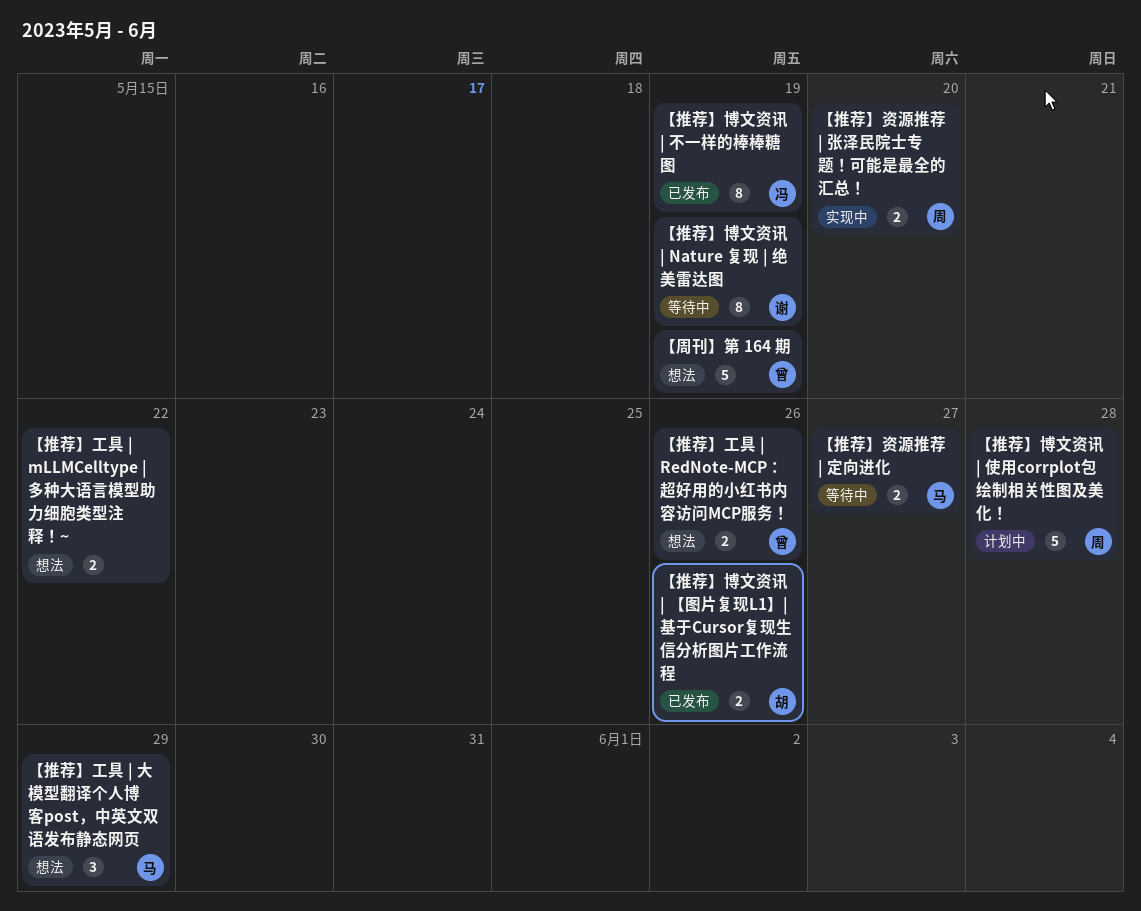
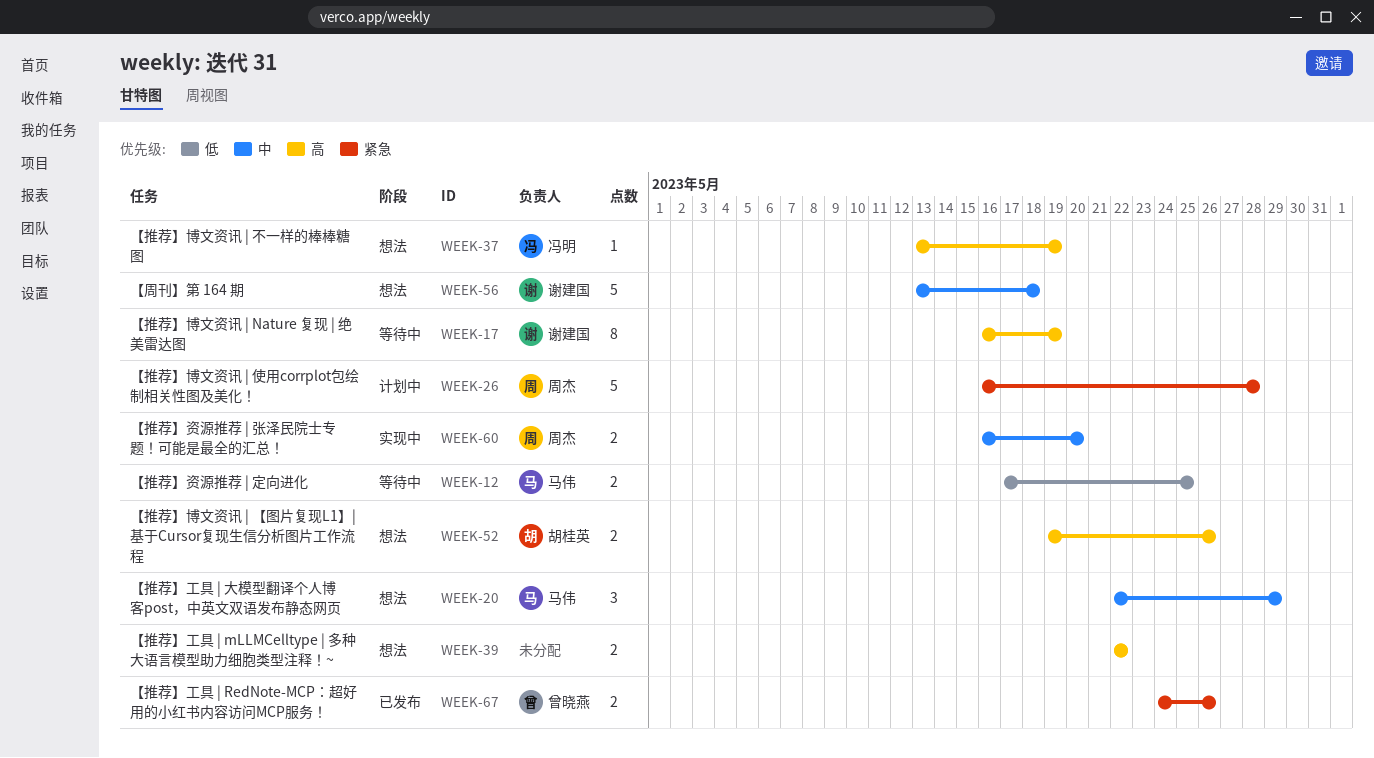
【周刊】第 164 期, owner: 曾晓燕 -> 谢建国
【周刊】第 164 期, due: May 19 -> May 18
【推荐】博文资讯 | 【图片复现L1】|基于Cursor复现生信分析图片工作流程, status: 已发布 -> 想法
【推荐】博文资讯 | 不一样的棒棒糖图, status: 已发布 -> 想法
【推荐】博文资讯 | 不一样的棒棒糖图, estimate: 8 -> 1
【推荐】工具 | RedNote-MCP：超好用的小红书内容访问MCP服务！, status: 想法 -> 已发布
【推荐】资源推荐 | 定向进化, due: May 27 -> May 25

